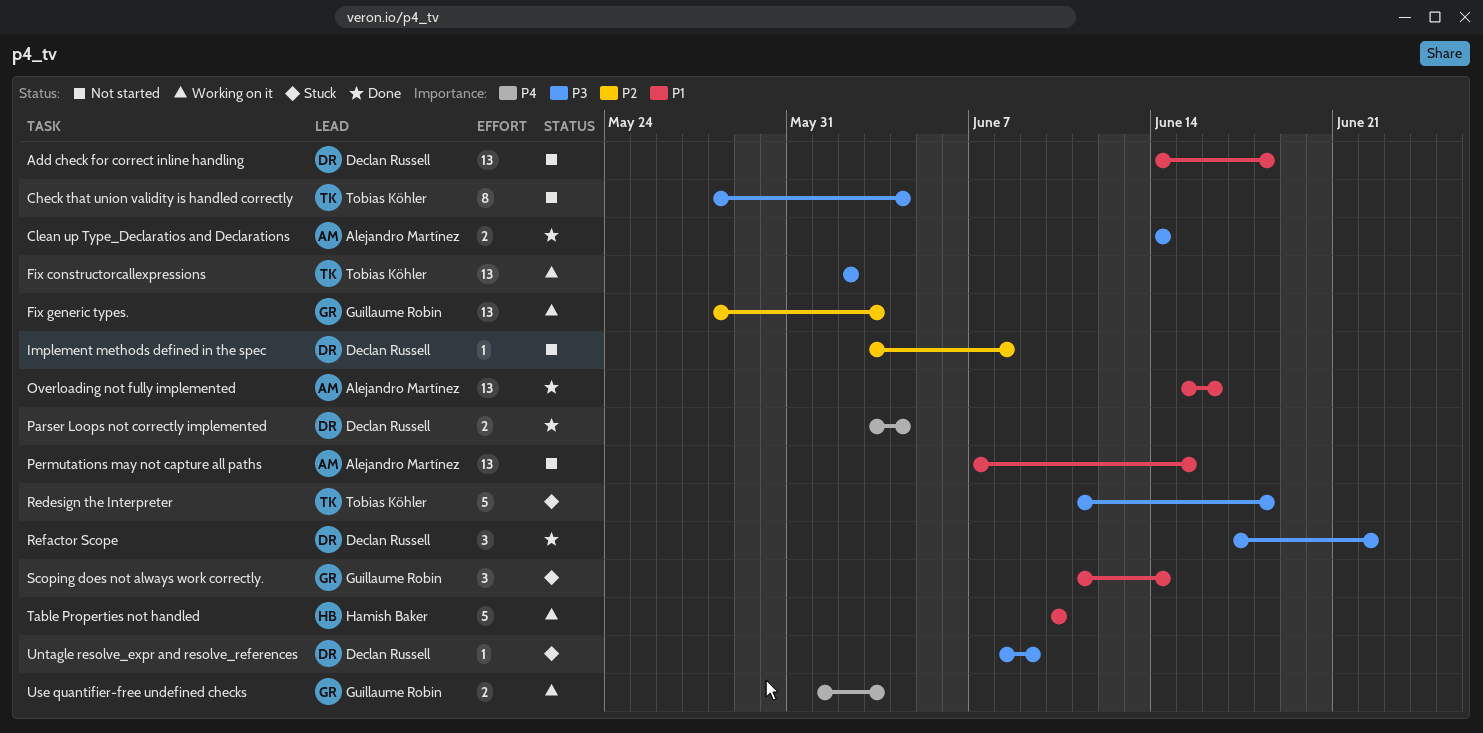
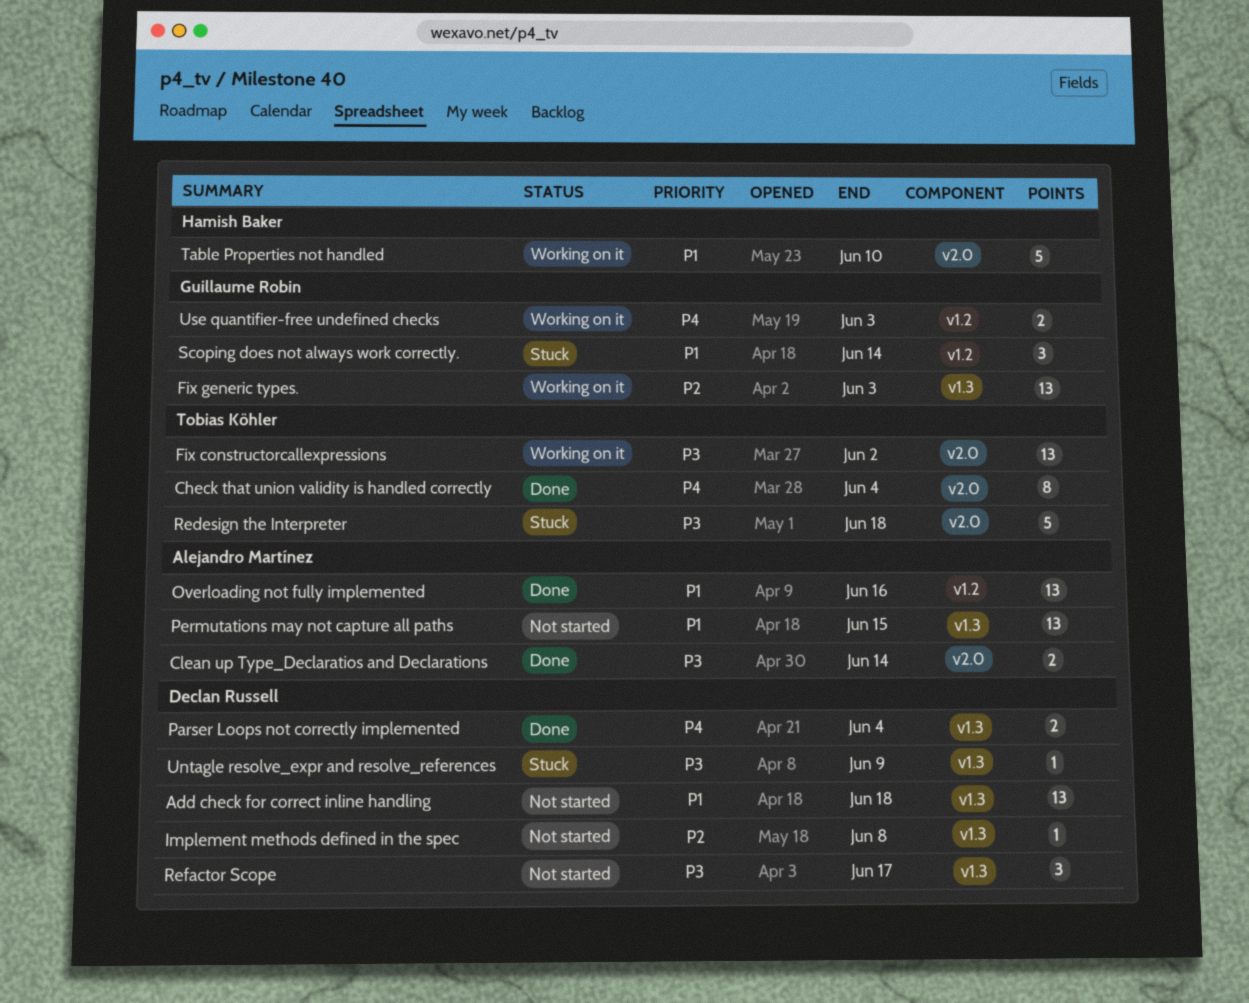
Check that union validity is handled correctly, status: Not started -> Done
Check that union validity is handled correctly, priority: P3 -> P4
Refactor Scope, status: Done -> Not started
Refactor Scope, due: Jun 22 -> Jun 17

